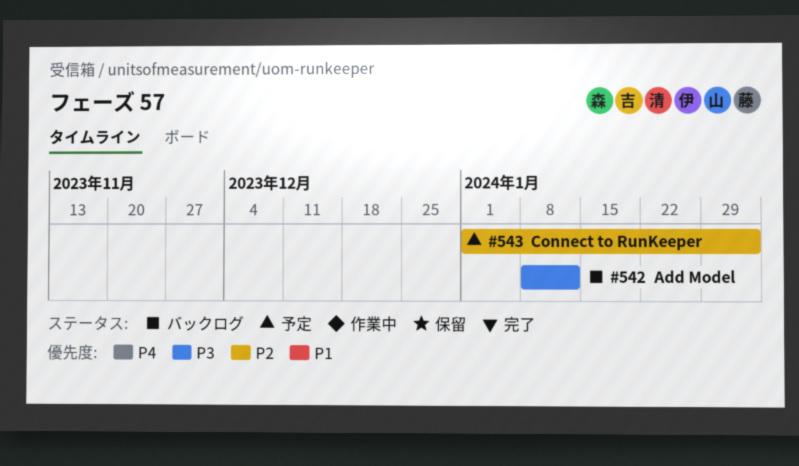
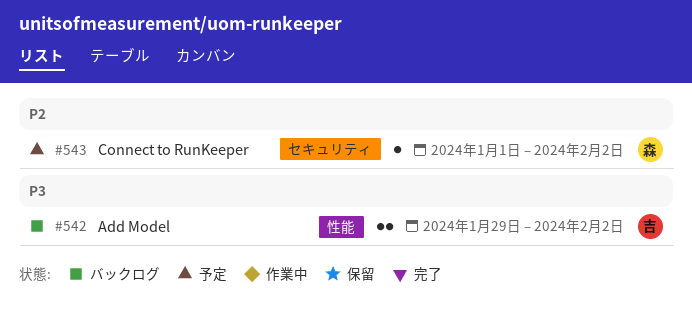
#542, start: Jan 8 -> Jan 29
#542, due: Jan 12 -> Feb 2

